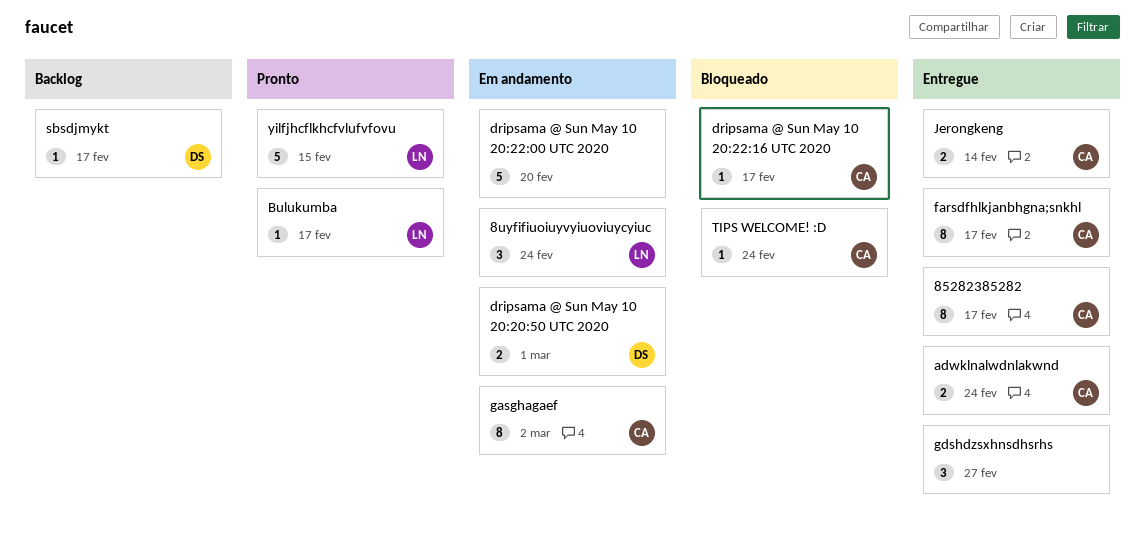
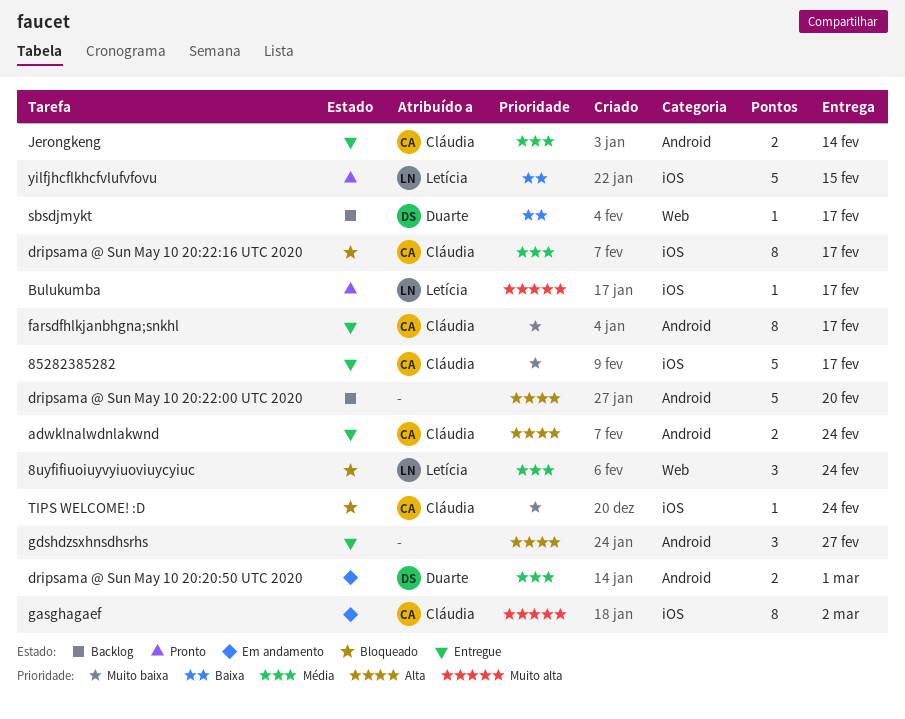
85282385282, estimate: 8 -> 5
8uyfifiuoiuyvyiuoviuycyiuc, status: Em andamento -> Bloqueado
dripsama @ Sun May 10 20:22:00 UTC 2020, status: Em andamento -> Backlog
dripsama @ Sun May 10 20:22:16 UTC 2020, estimate: 1 -> 8

